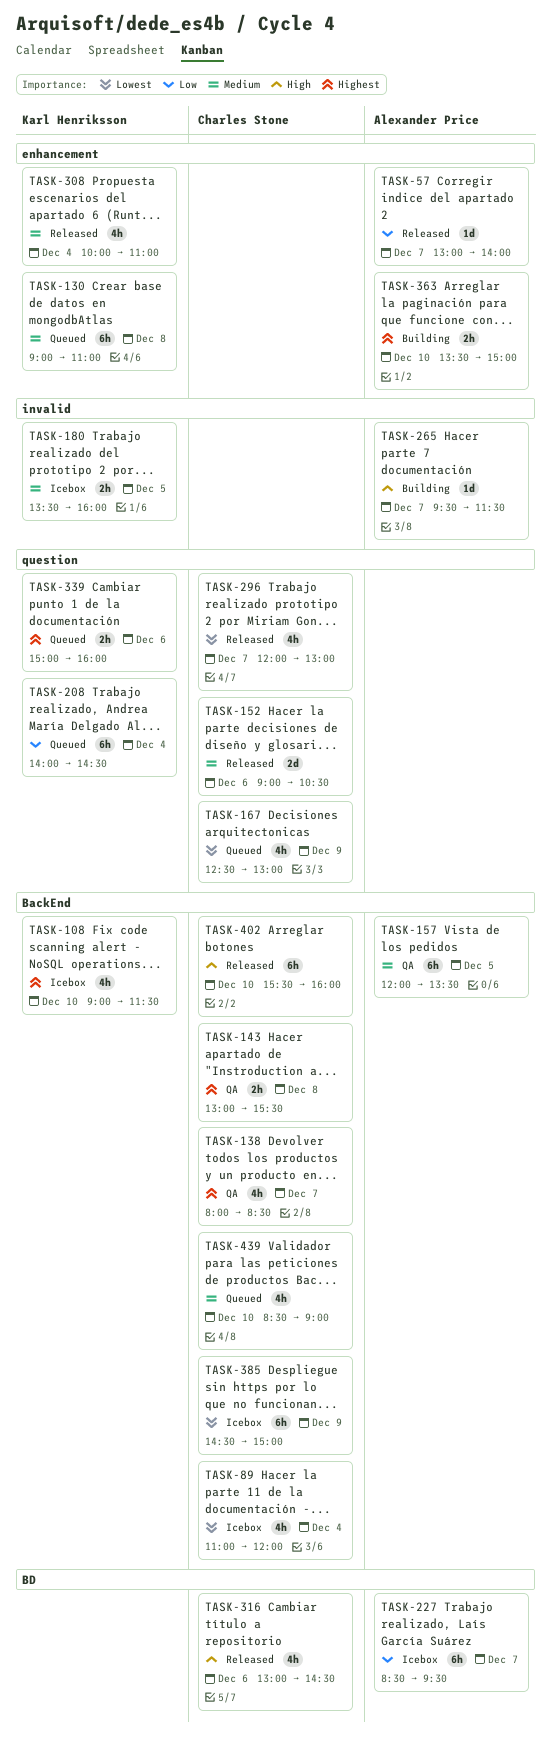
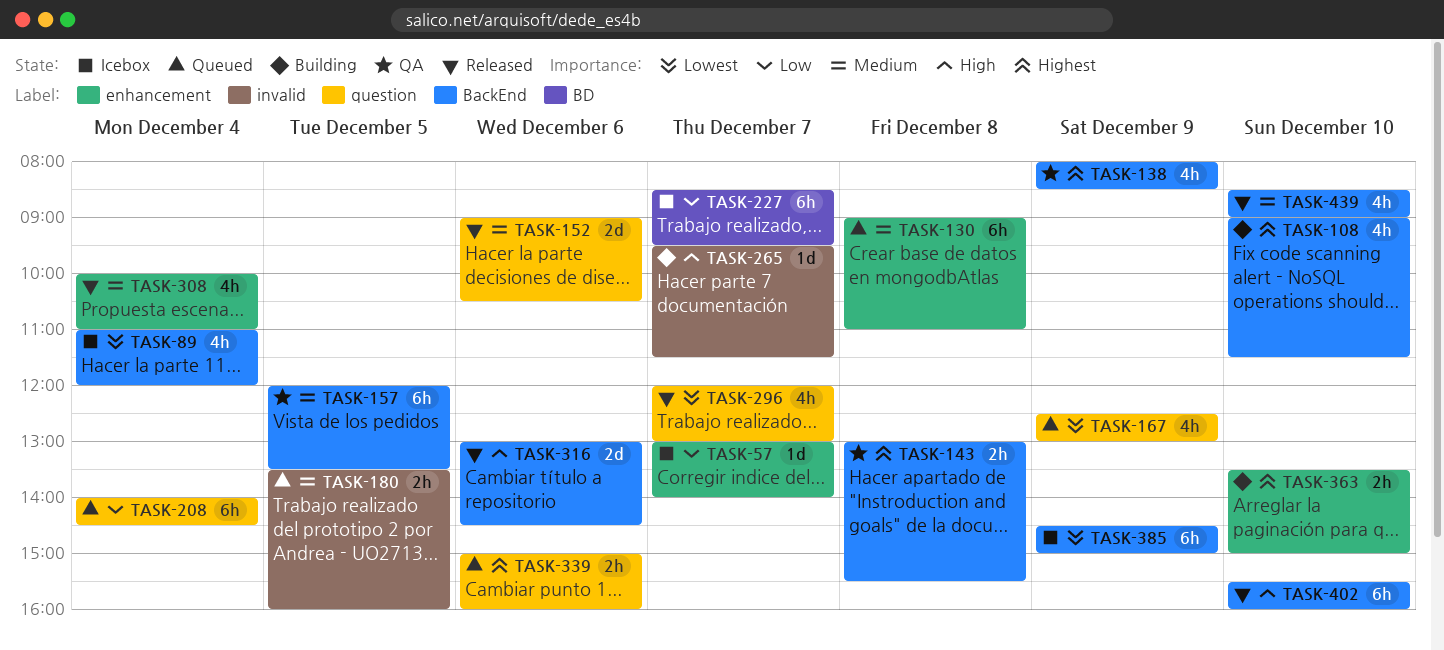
TASK-57, status: Released -> Icebox
TASK-108, status: Icebox -> Building
TASK-138, day: Dec 7 -> Dec 9
TASK-180, status: Icebox -> Queued
TASK-316, label: BD -> BackEnd
TASK-316, estimate: 4h -> 2d
TASK-439, status: Queued -> Released

